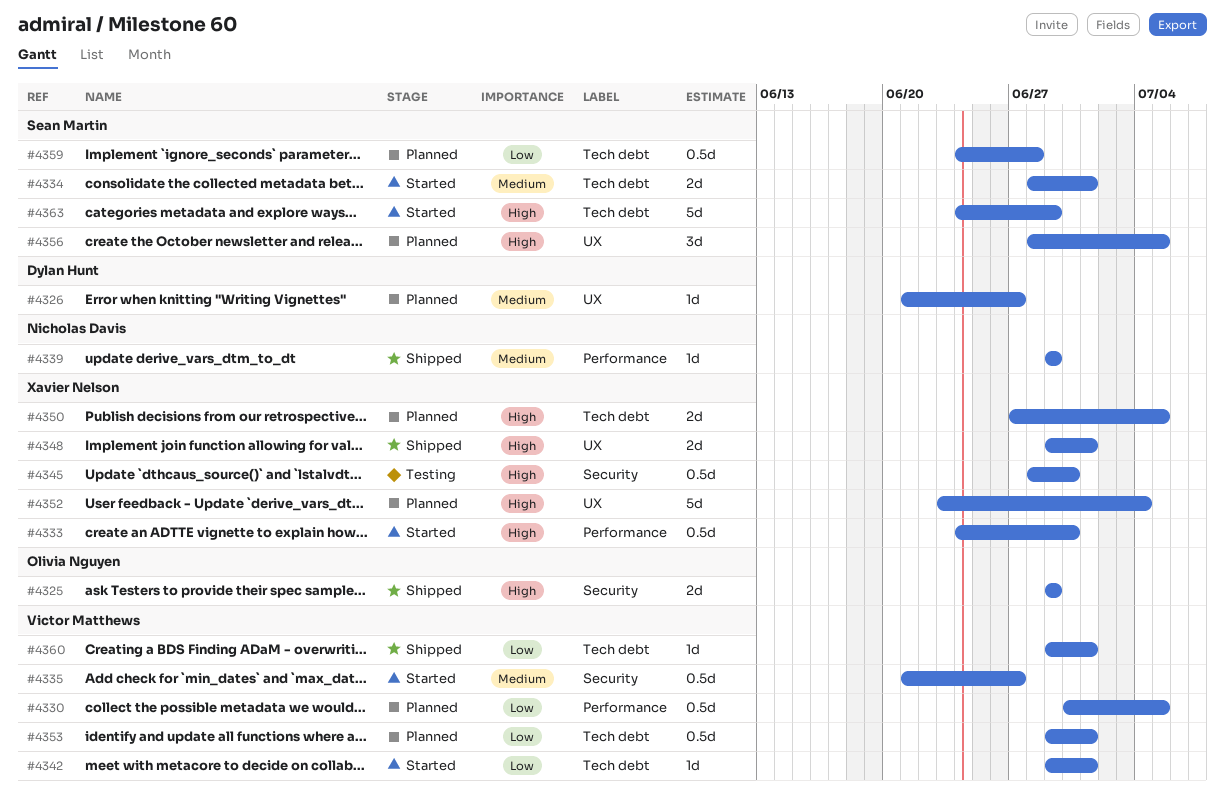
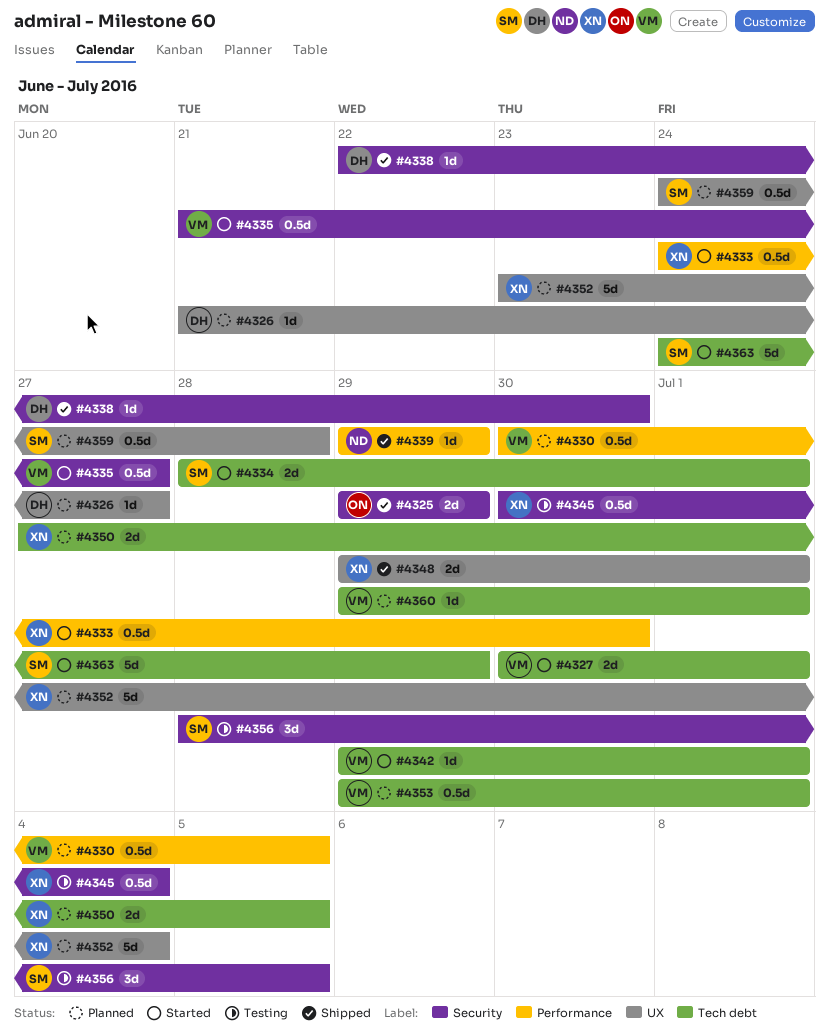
#4327: none -> present
#4338: none -> present
#4345, start: Jun 28 -> Jun 30
#4345, due: Jun 30 -> Jul 4
#4356, status: Planned -> Testing
#4356, label: UX -> Security
#4359, label: Tech debt -> UX
#4360, status: Shipped -> Planned

